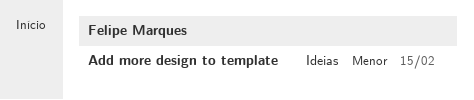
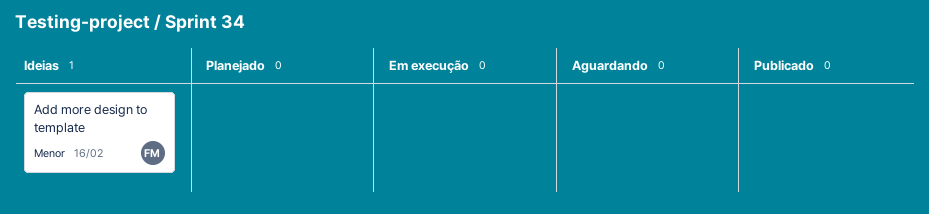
Add more design to template, due: Feb 15 -> Feb 16

